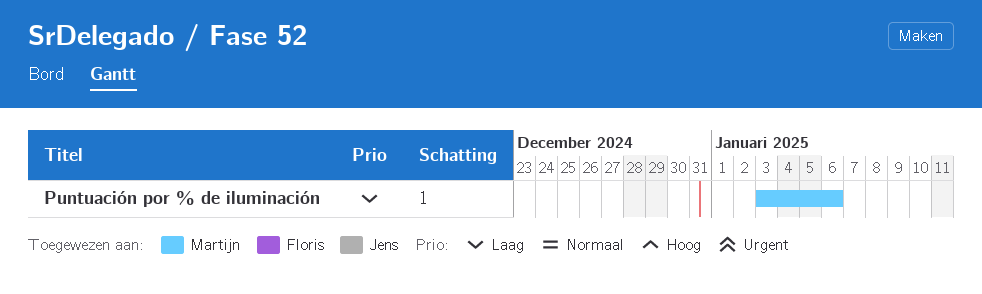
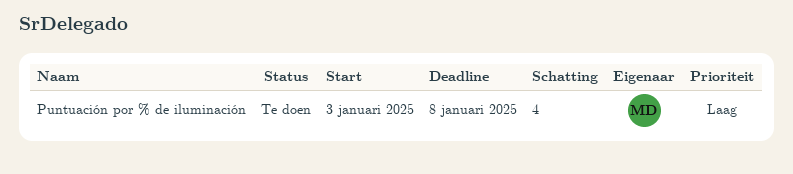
Puntuación por % de iluminación, estimate: 1 -> 4
Puntuación por % de iluminación, due: Jan 6 -> Jan 8

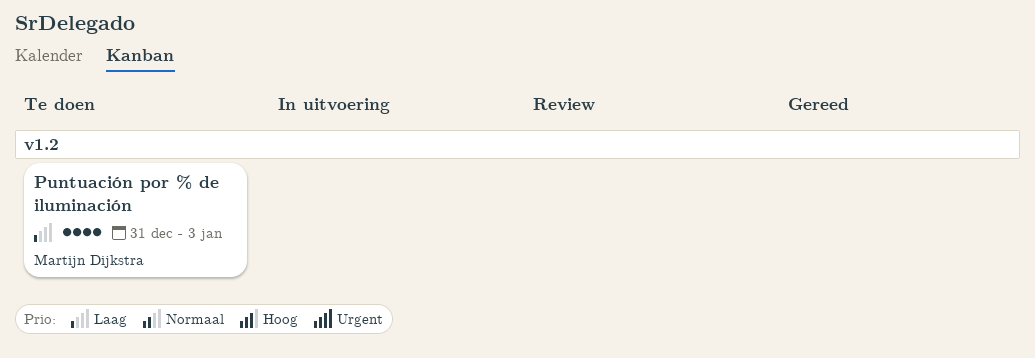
Puntuación por % de iluminación, start: Jan 3 -> Dec 31
Puntuación por % de iluminación, due: Jan 8 -> Jan 3

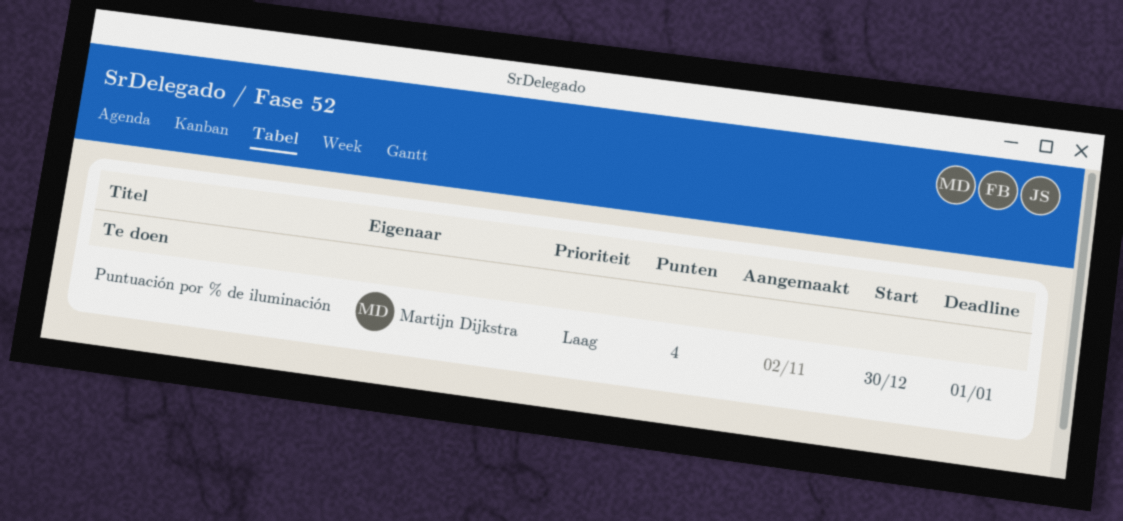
Puntuación por % de iluminación, start: Dec 31 -> Dec 30
Puntuación por % de iluminación, due: Jan 3 -> Jan 1

